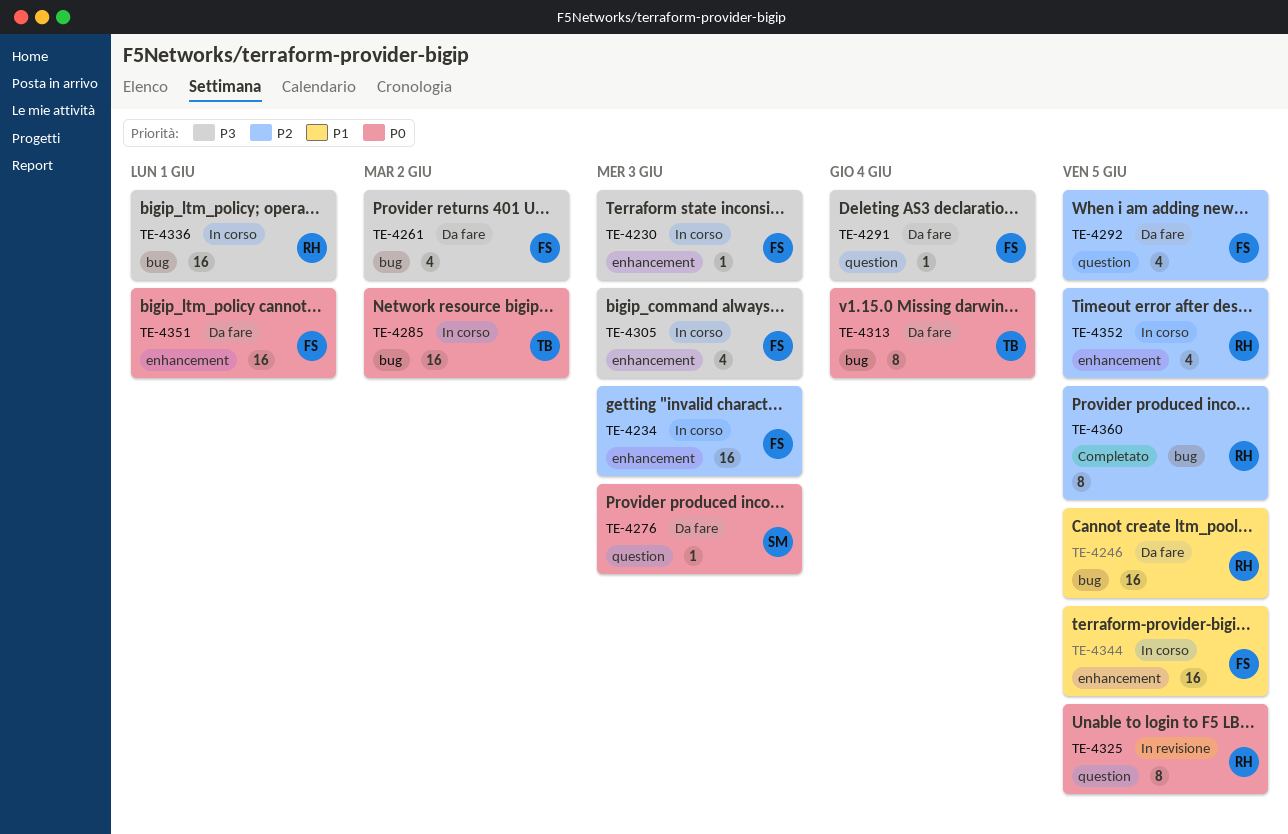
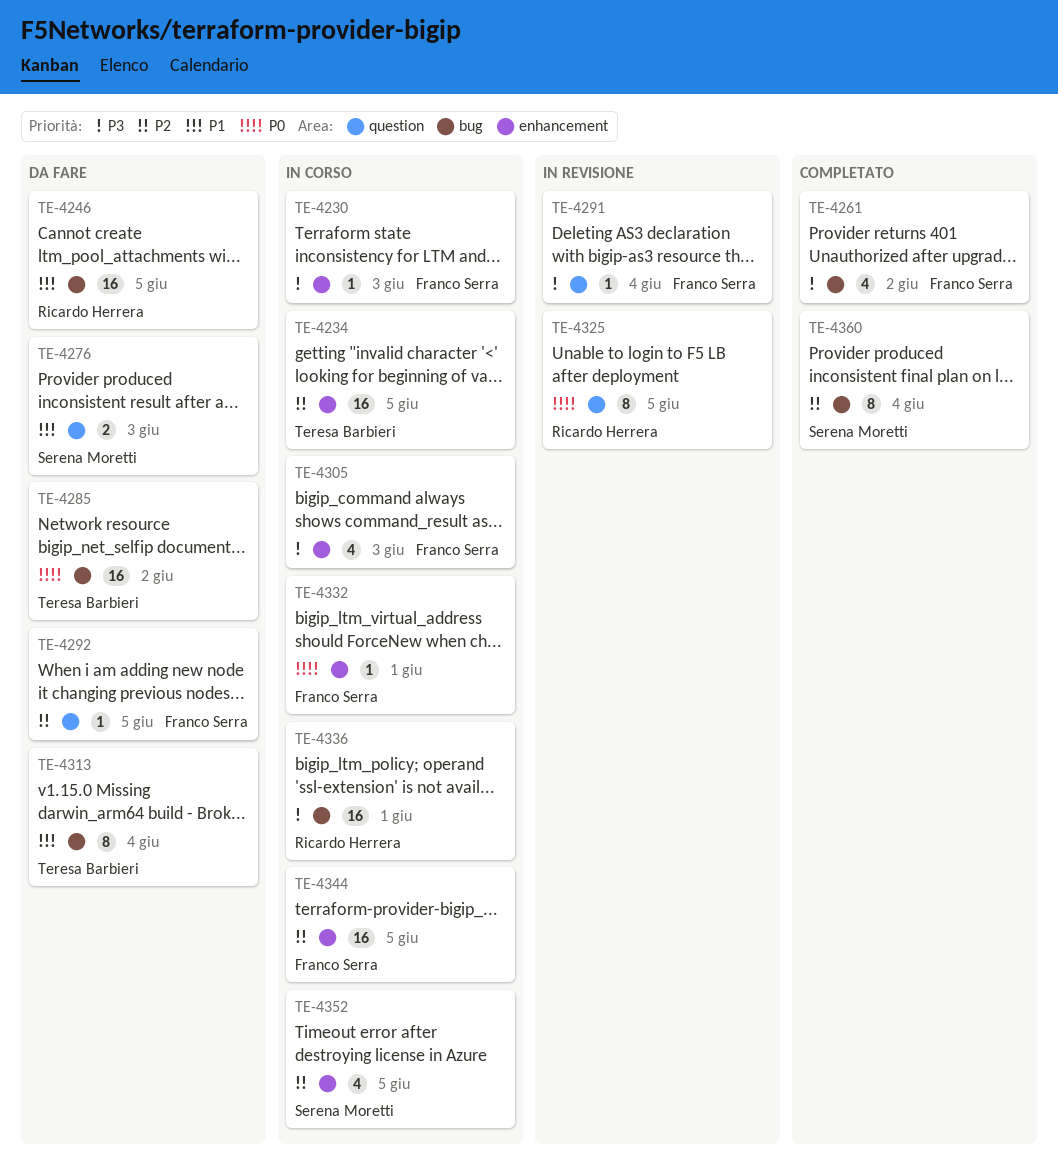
TE-4234, owner: Franco Serra -> Teresa Barbieri
TE-4234, due: Jun 3 -> Jun 5
TE-4261, status: Da fare -> Completato
TE-4276, priority: P0 -> P1
TE-4276, estimate: 1 -> 2
TE-4285, status: In corso -> Da fare
TE-4291, status: Da fare -> In revisione
TE-4292, estimate: 4 -> 1
TE-4313, priority: P0 -> P1
TE-4332: none -> present
TE-4344, priority: P1 -> P2
TE-4351: present -> none
TE-4352, owner: Ricardo Herrera -> Serena Moretti
TE-4360, owner: Ricardo Herrera -> Serena Moretti
TE-4360, due: Jun 5 -> Jun 4

